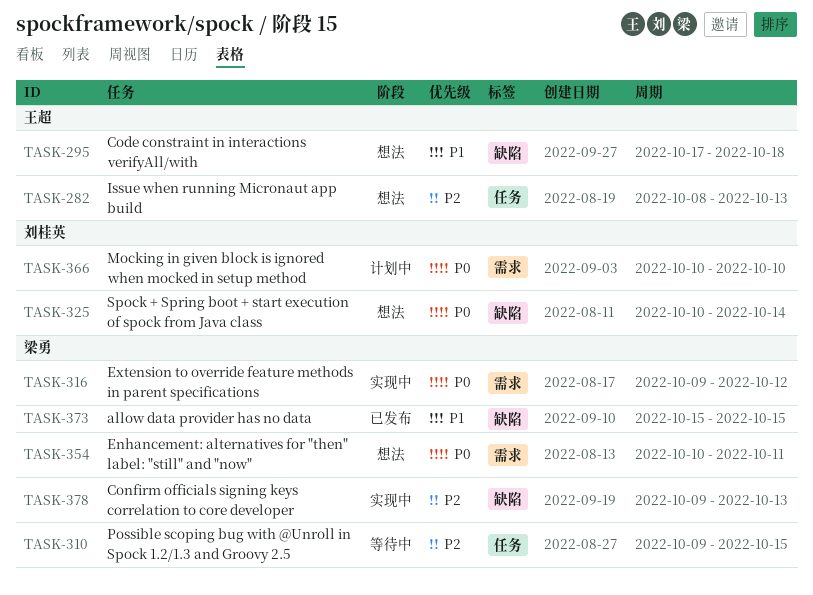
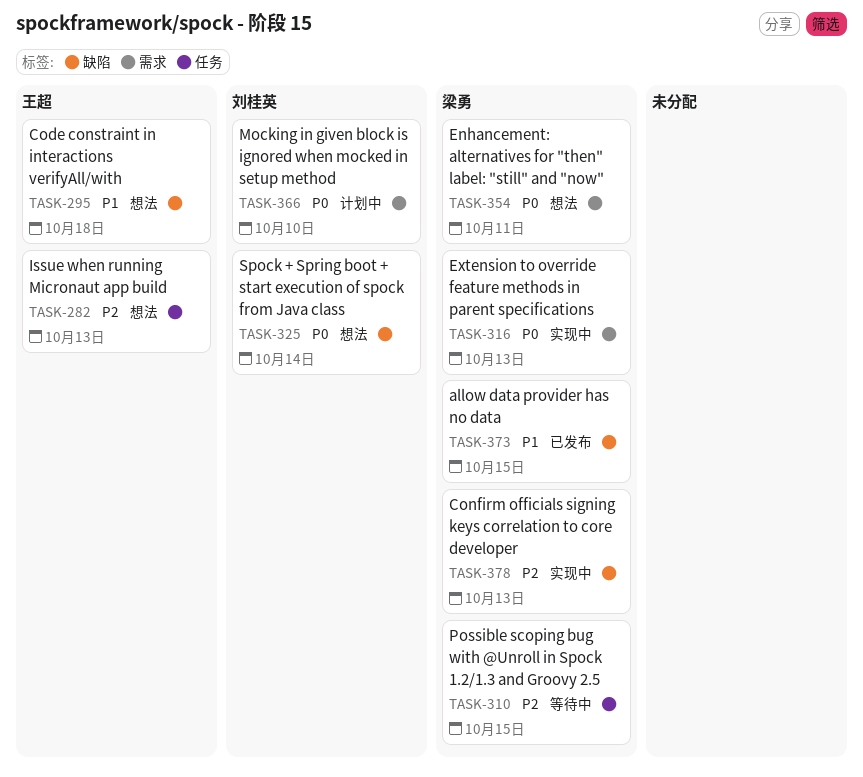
TASK-316, due: Oct 12 -> Oct 13

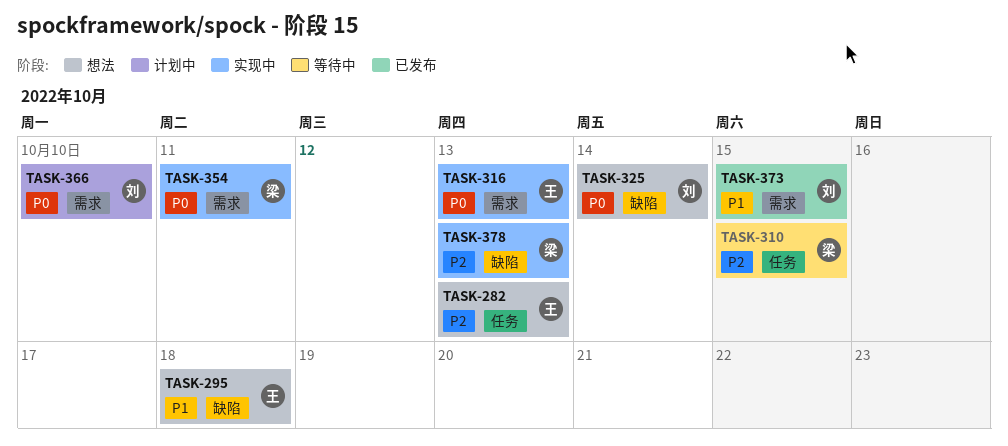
TASK-316, owner: 梁勇 -> 王超
TASK-354, status: 想法 -> 实现中
TASK-373, owner: 梁勇 -> 刘桂英
TASK-373, label: 缺陷 -> 需求

